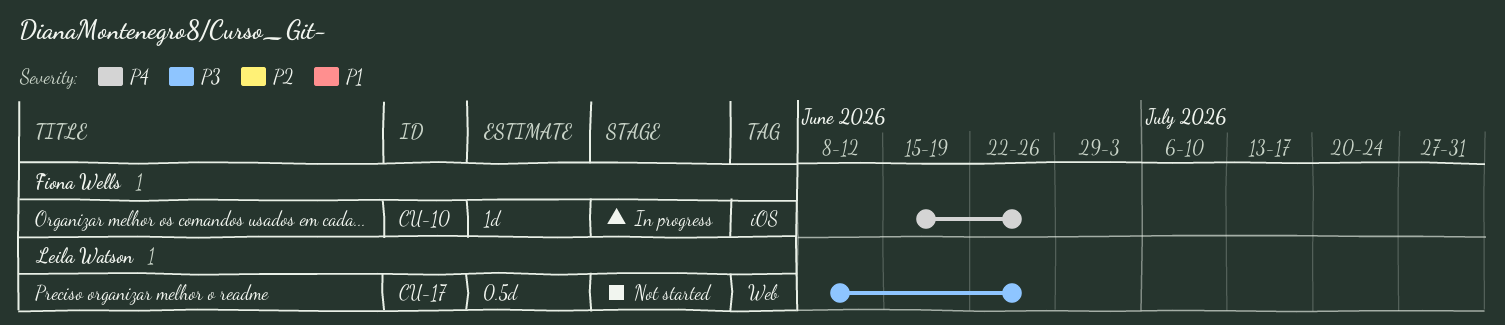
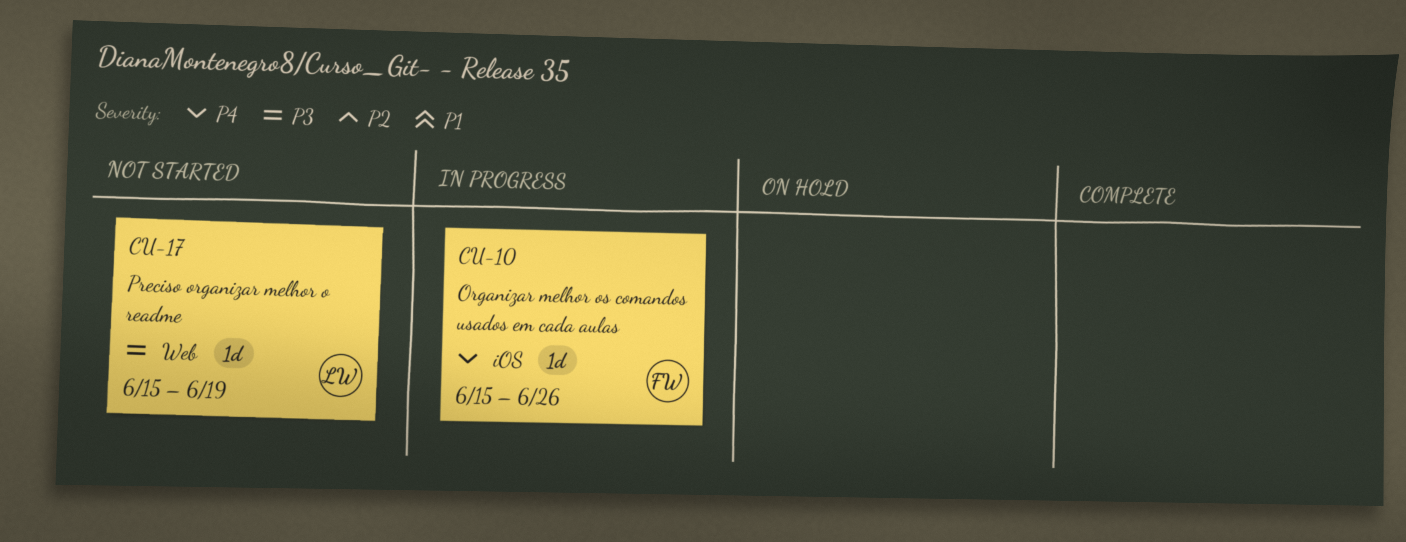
CU-17, estimate: 0.5d -> 1d
CU-17, start: Jun 8 -> Jun 15
CU-17, due: Jun 26 -> Jun 19

